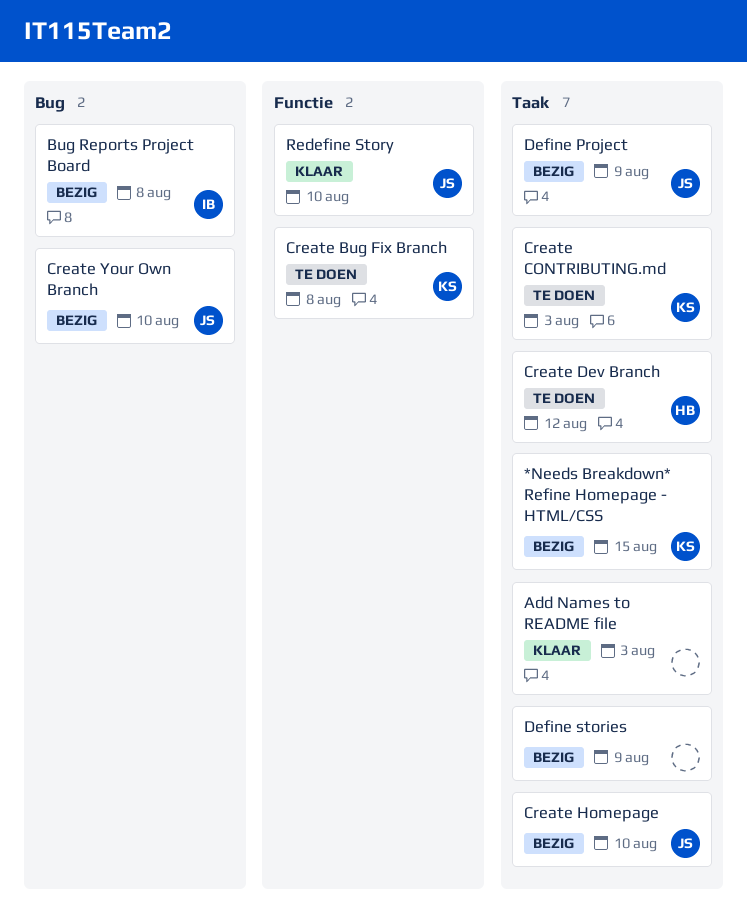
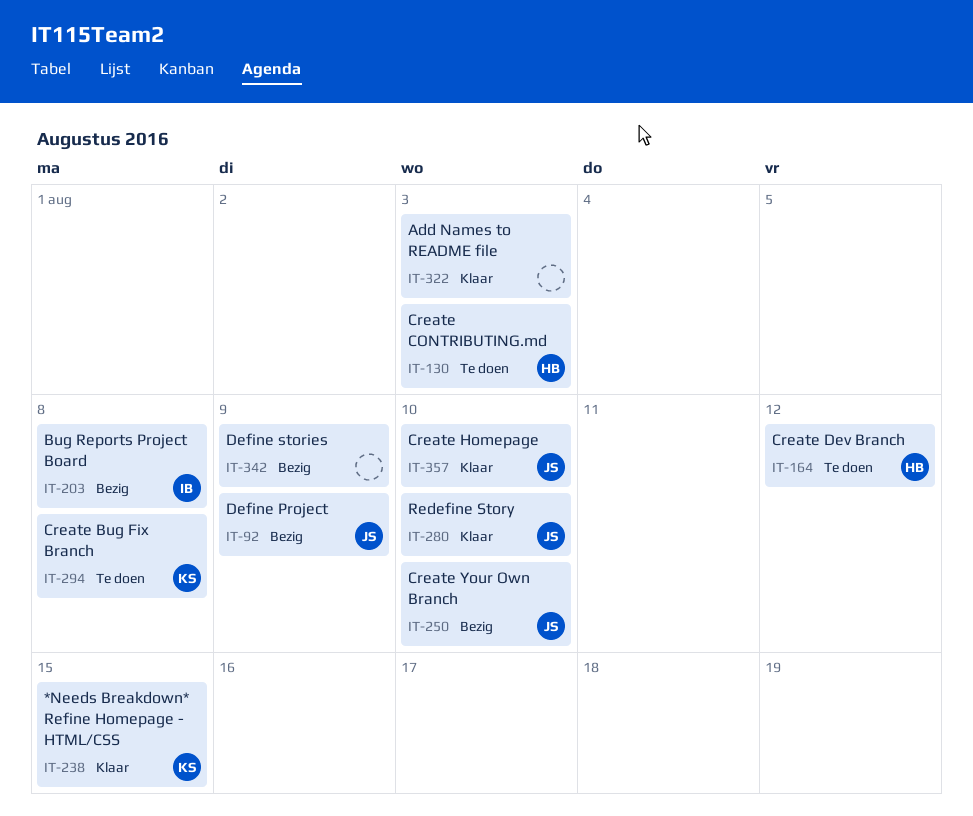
*Needs Breakdown* Refine Homepage - HTML/CSS, status: Bezig -> Klaar
Create CONTRIBUTING.md, owner: KS -> HB
Create Homepage, status: Bezig -> Klaar

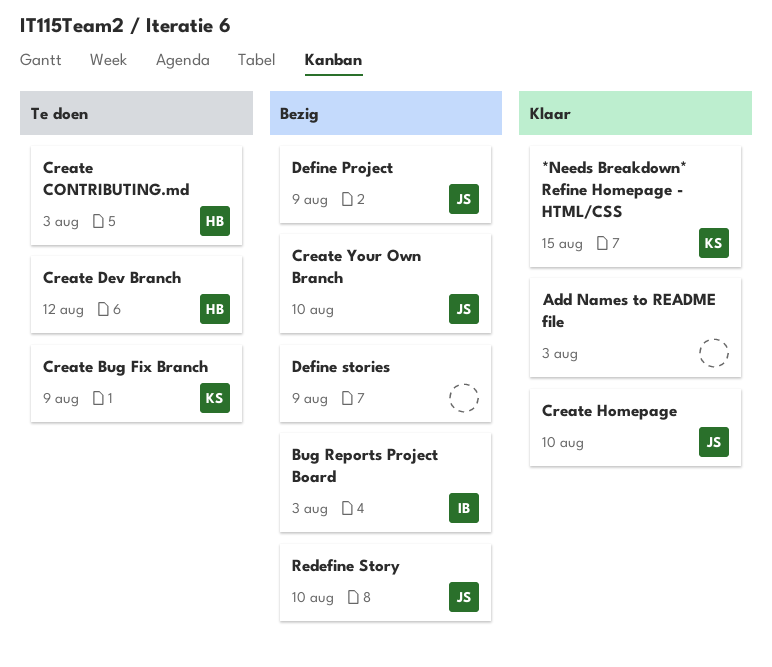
Bug Reports Project Board, due: Aug 8 -> Aug 3
Create Bug Fix Branch, due: Aug 8 -> Aug 9
Redefine Story, status: Klaar -> Bezig

